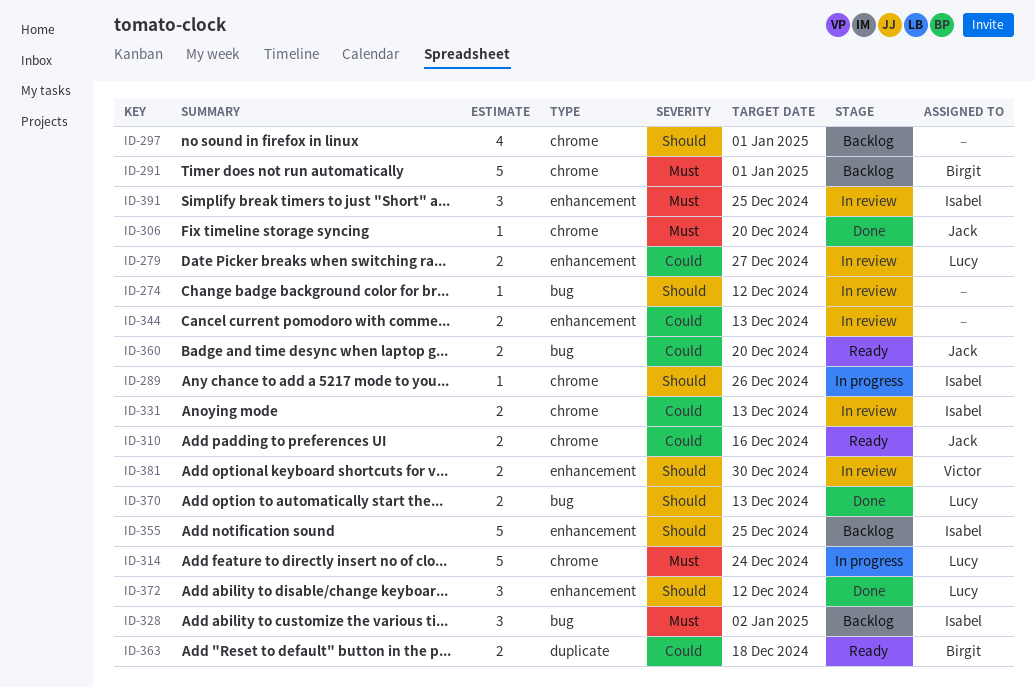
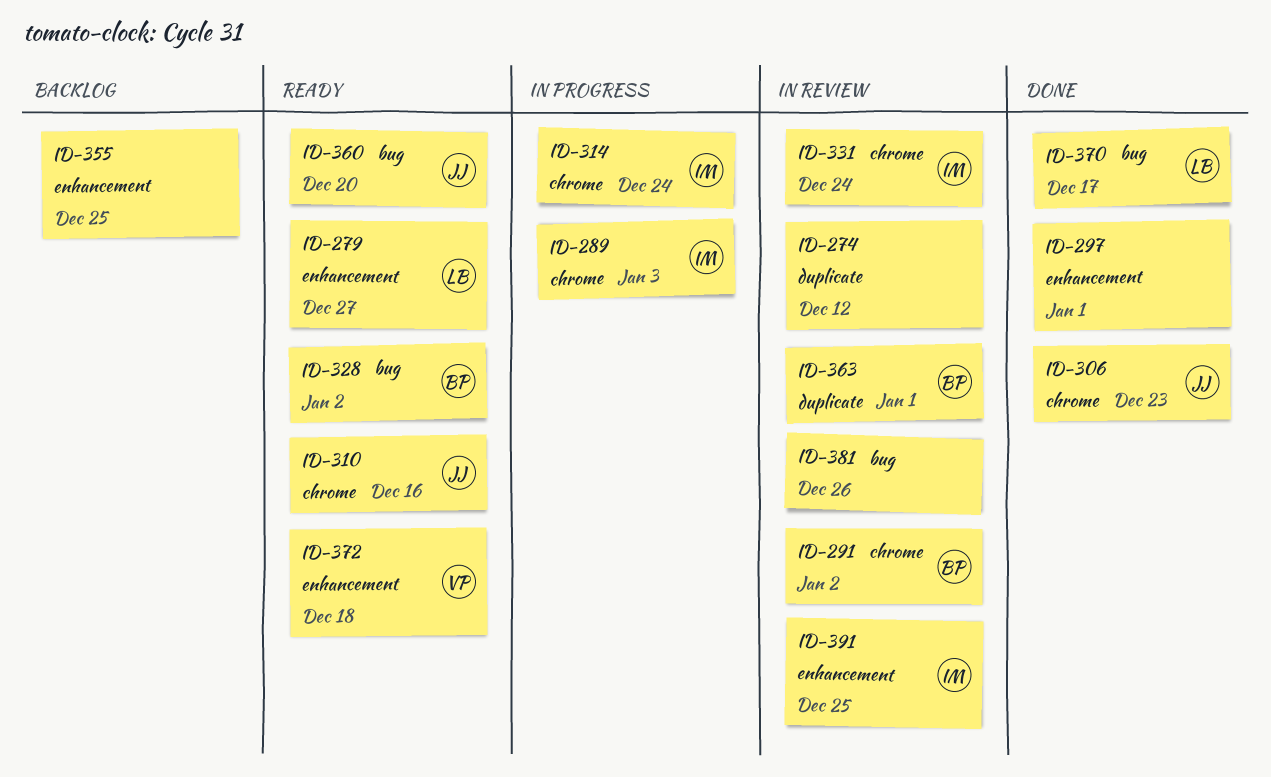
ID-274, label: bug -> duplicate
ID-279, status: In review -> Ready
ID-289, due: Dec 26 -> Jan 3
ID-291, status: Backlog -> In review
ID-291, due: Jan 1 -> Jan 2
ID-297, status: Backlog -> Done
ID-297, label: chrome -> enhancement
ID-306, due: Dec 20 -> Dec 23
ID-314, owner: Lucy -> Isabel
ID-328, status: Backlog -> Ready
ID-328, owner: Isabel -> Birgit
ID-331, due: Dec 13 -> Dec 24
ID-344: present -> none
ID-355, owner: Isabel -> none
ID-363, status: Ready -> In review
ID-363, due: Dec 18 -> Jan 1
ID-370, due: Dec 13 -> Dec 17
ID-372, status: Done -> Ready
ID-372, owner: Lucy -> Victor
ID-372, due: Dec 12 -> Dec 18
ID-381, owner: Victor -> none
ID-381, label: enhancement -> bug
ID-381, due: Dec 30 -> Dec 26

